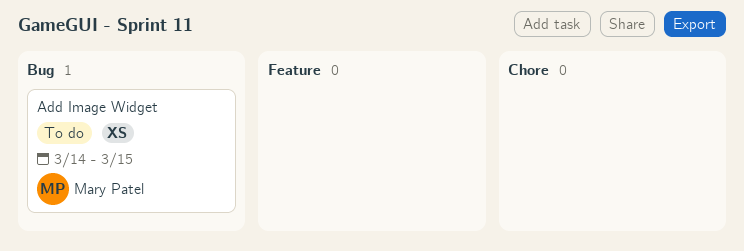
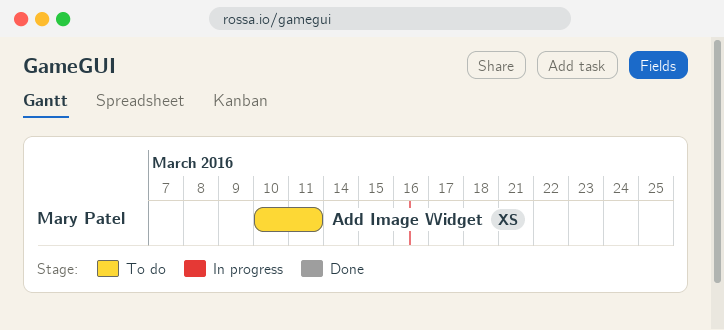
Add Image Widget, start: Mar 14 -> Mar 10
Add Image Widget, due: Mar 15 -> Mar 11

